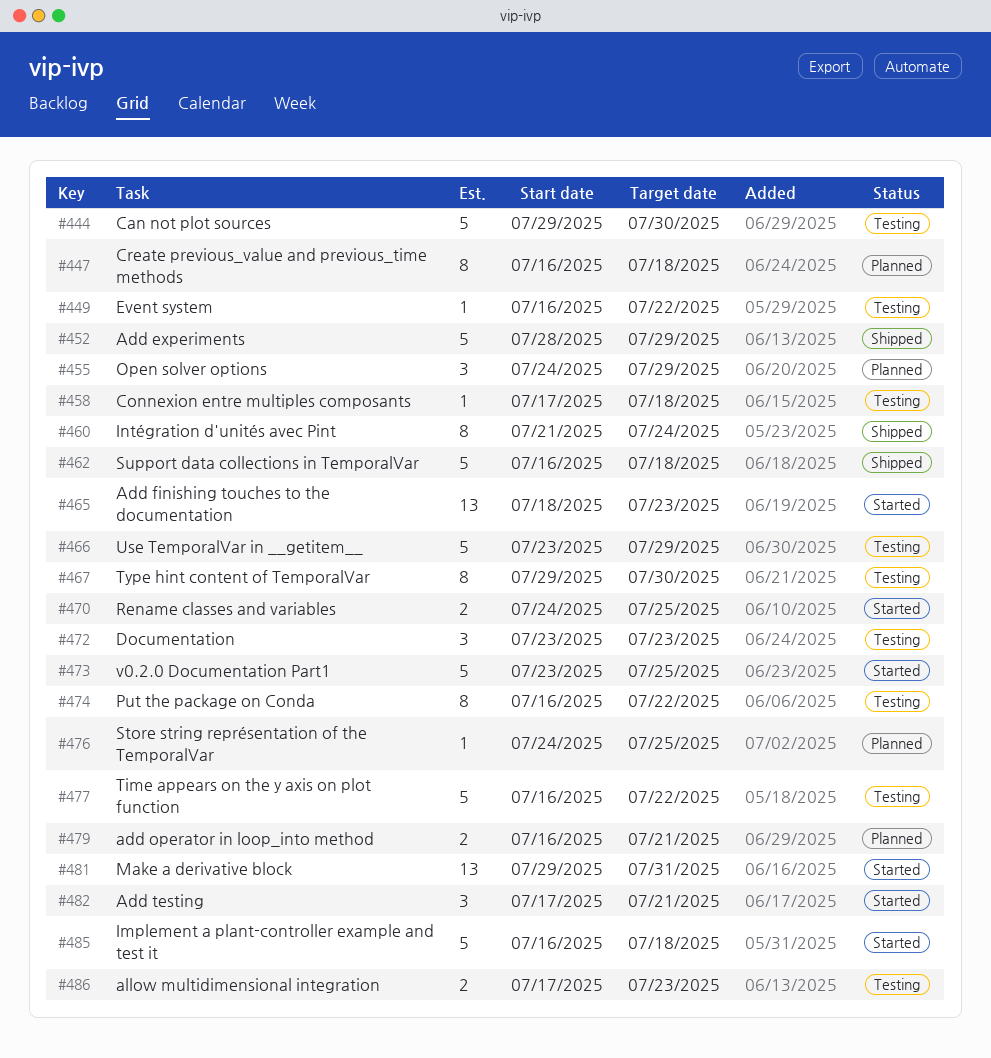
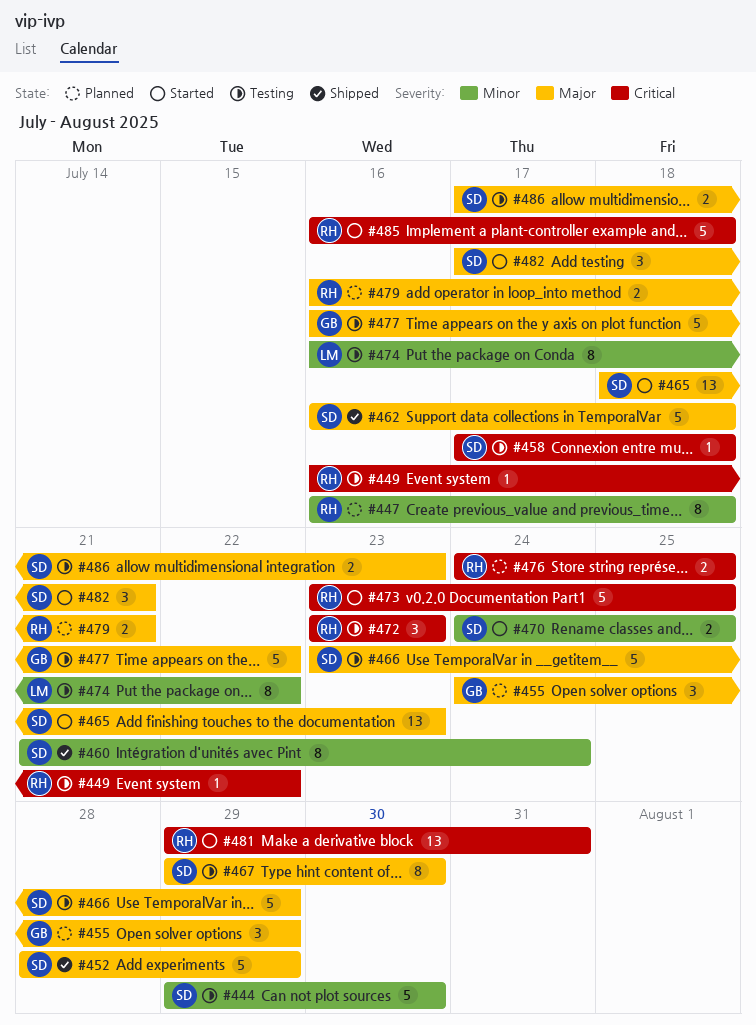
#476, estimate: 1 -> 2

